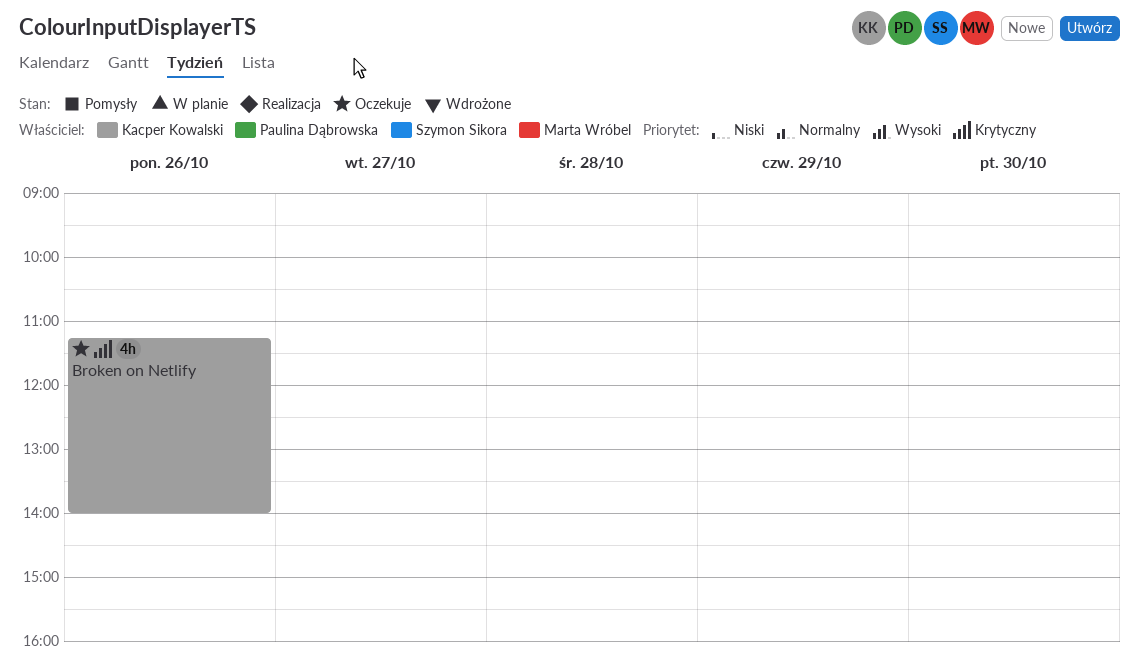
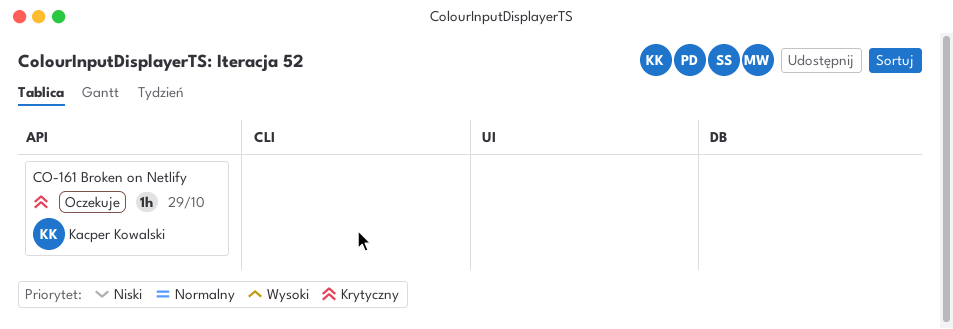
Broken on Netlify, estimate: 4h -> 1h
Broken on Netlify, day: Oct 26 -> Oct 29

